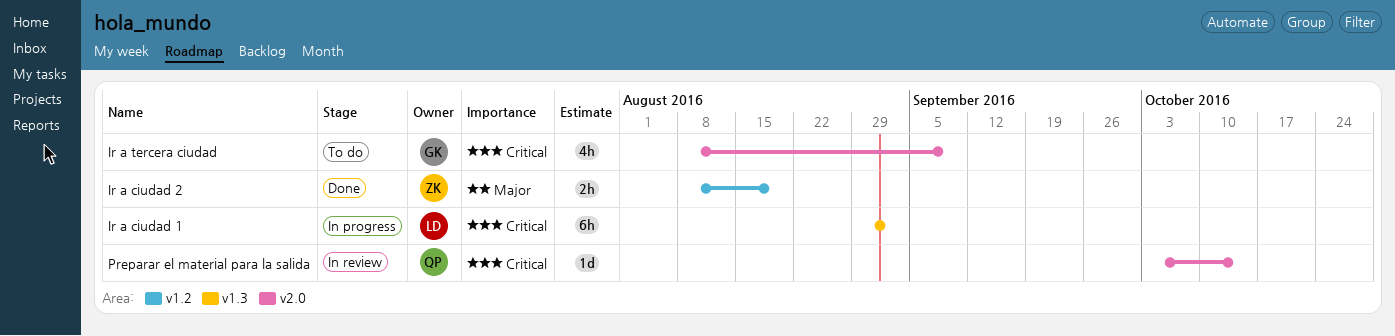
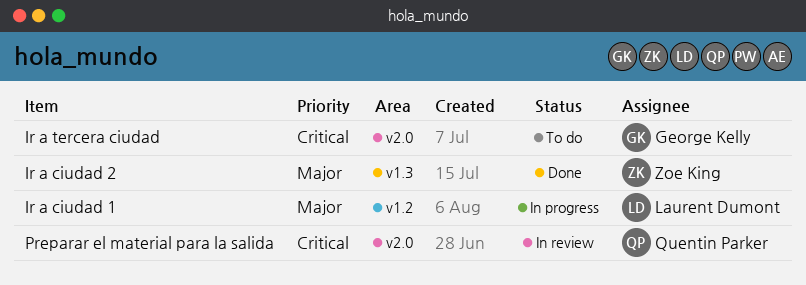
Ir a ciudad 1, priority: Critical -> Major
Ir a ciudad 1, label: v1.3 -> v1.2
Ir a ciudad 2, label: v1.2 -> v1.3

